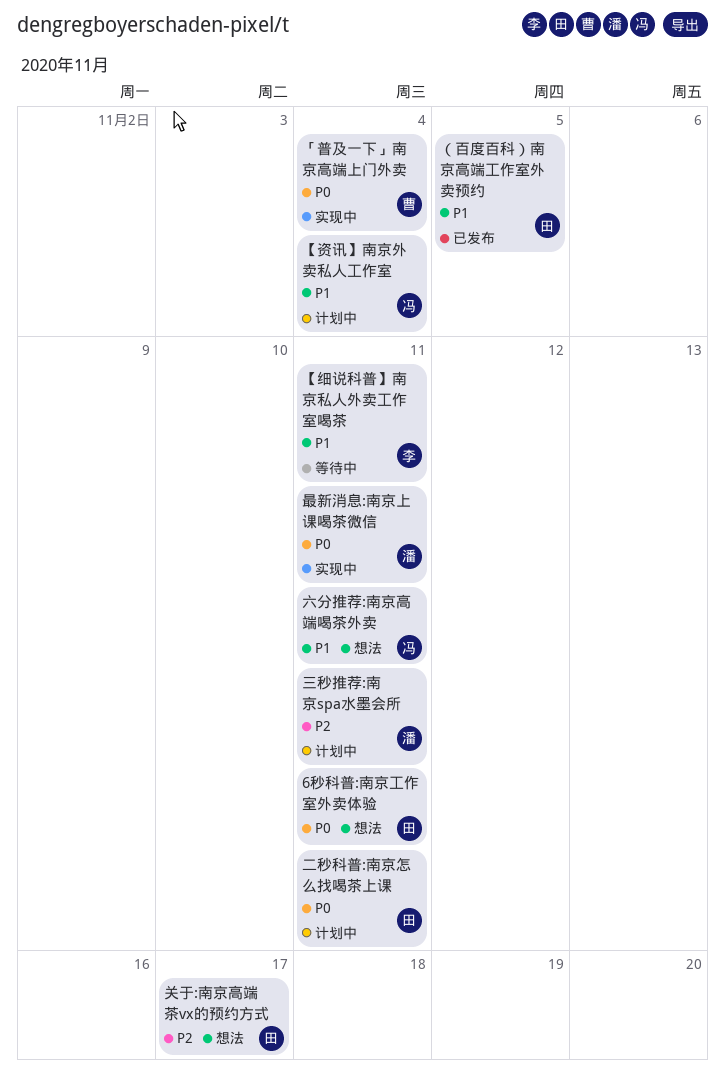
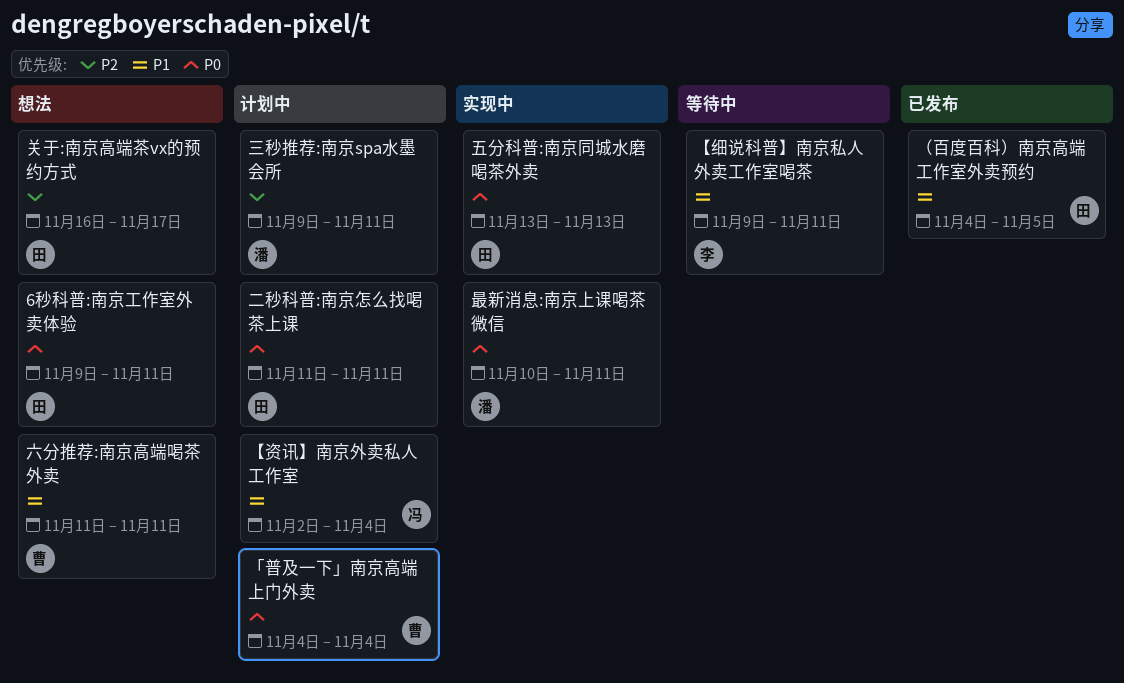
「普及一下」南京高端上门外卖, status: 实现中 -> 计划中
五分科普:南京同城水磨喝茶外卖: none -> present
六分推荐:南京高端喝茶外卖, owner: 冯 -> 曹

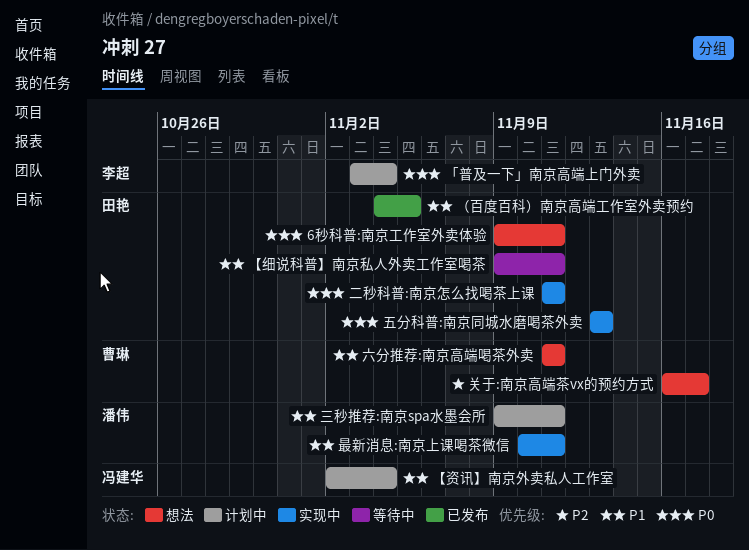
「普及一下」南京高端上门外卖, owner: 曹琳 -> 李超
「普及一下」南京高端上门外卖, start: Nov 4 -> Nov 3
【细说科普】南京私人外卖工作室喝茶, owner: 李超 -> 田艳
三秒推荐:南京spa水墨会所, priority: P2 -> P1
二秒科普:南京怎么找喝茶上课, status: 计划中 -> 实现中
关于:南京高端茶vx的预约方式, owner: 田艳 -> 曹琳
最新消息:南京上课喝茶微信, priority: P0 -> P1

